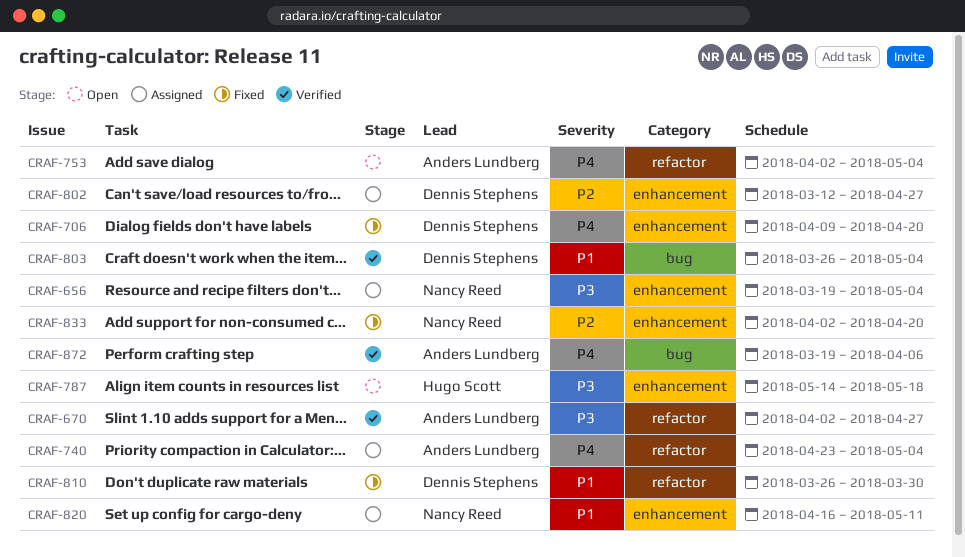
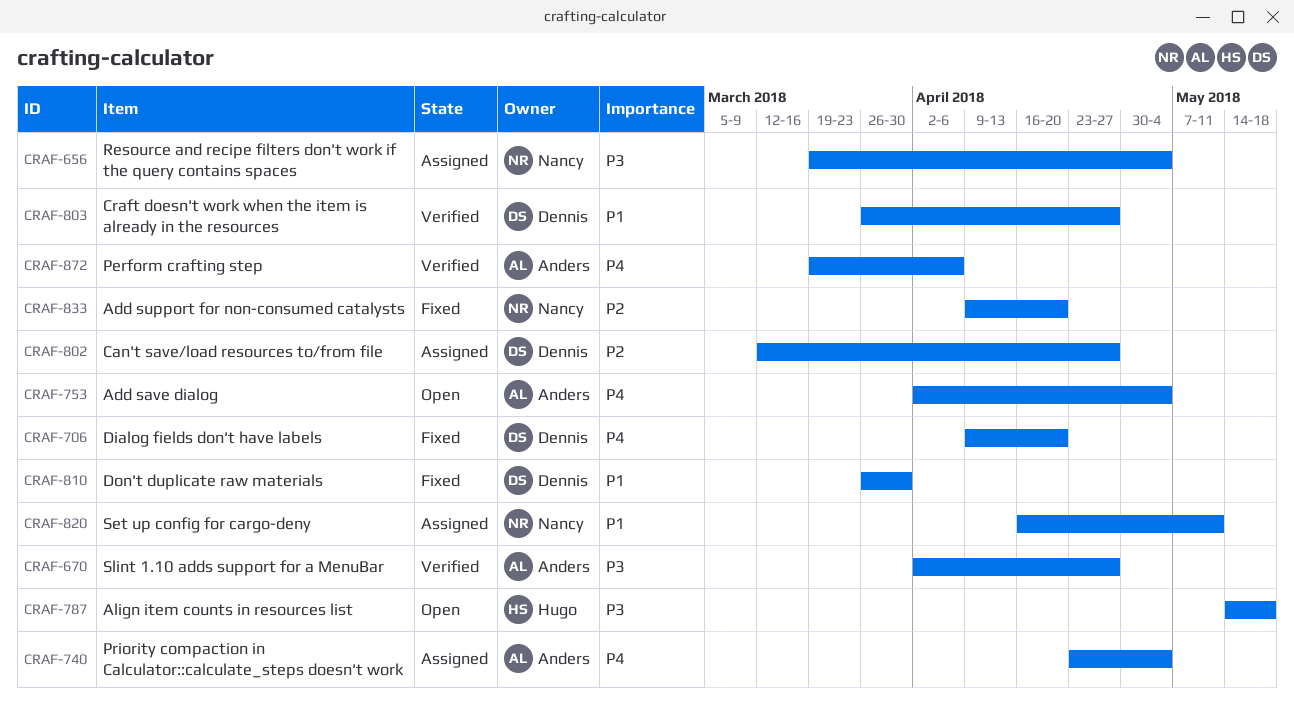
CRAF-803, due: May 4 -> Apr 27
CRAF-833, start: Apr 2 -> Apr 9

